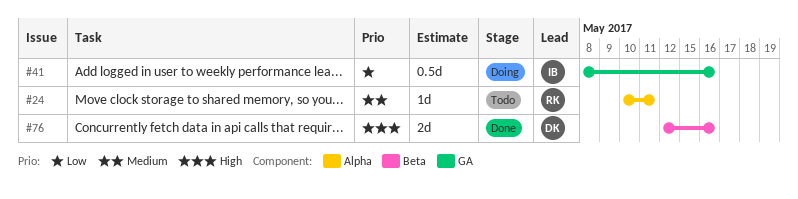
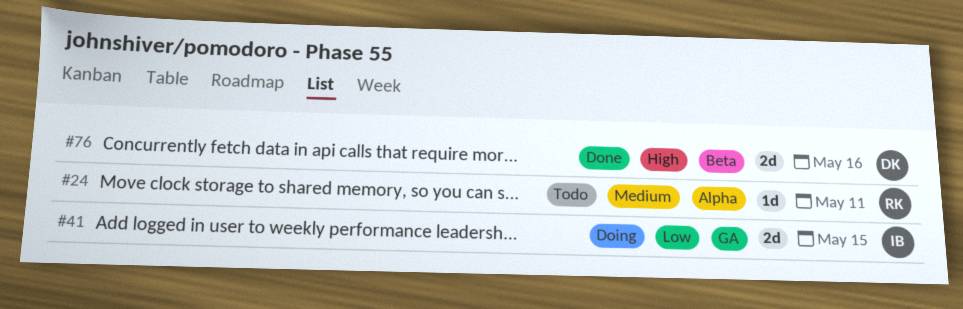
#41, estimate: 0.5d -> 2d
#41, due: May 16 -> May 15

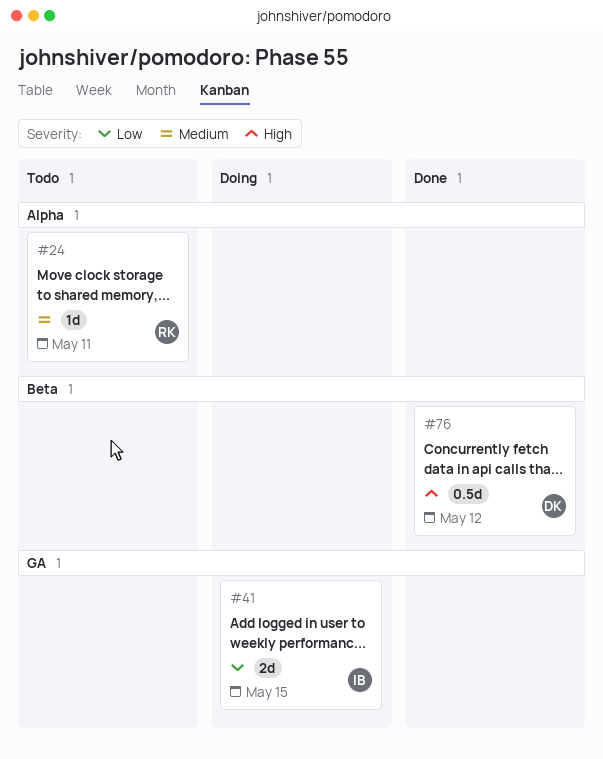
#76, estimate: 2d -> 0.5d
#76, due: May 16 -> May 12

